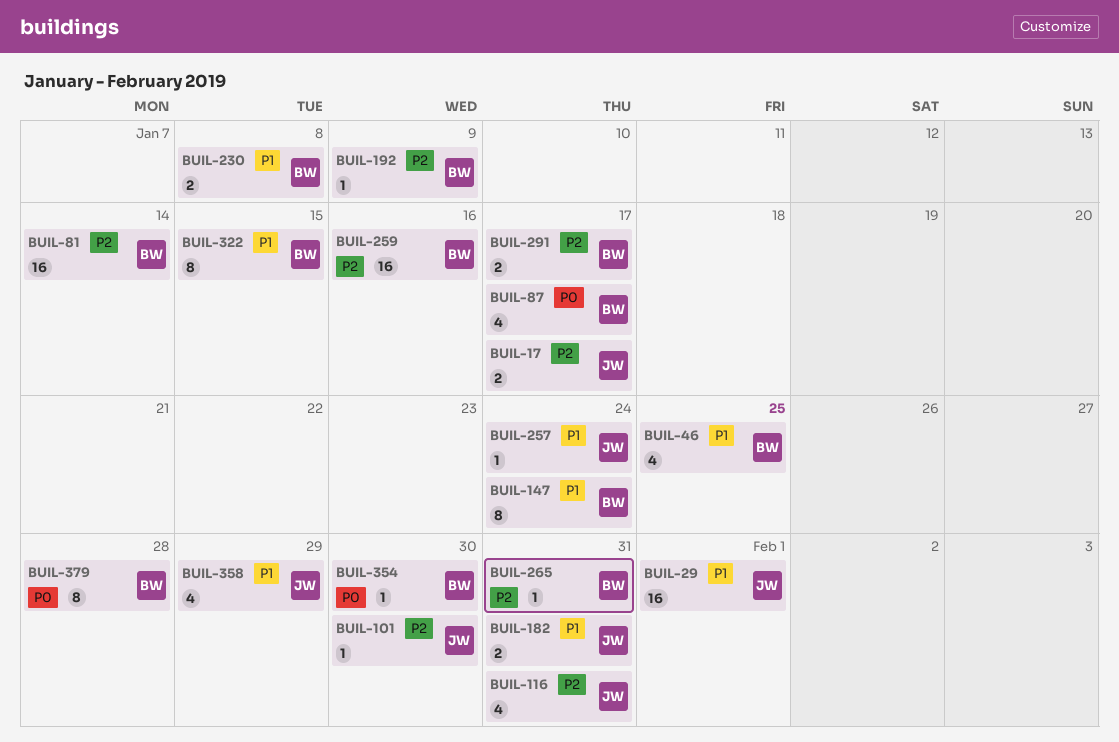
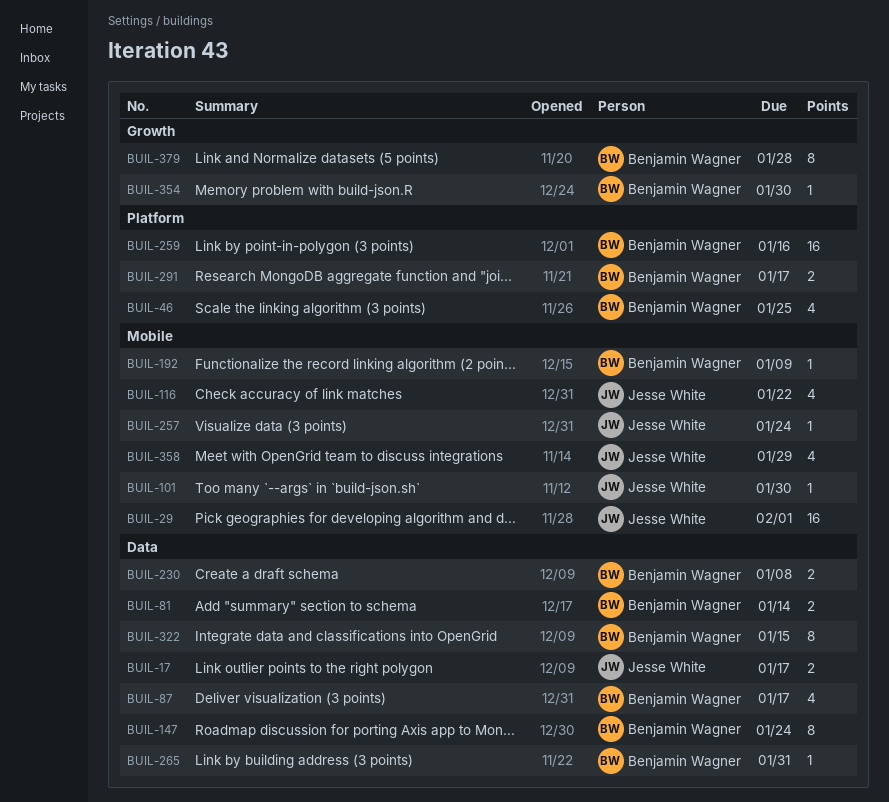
BUIL-81, estimate: 16 -> 2
BUIL-116, due: Jan 31 -> Jan 22
BUIL-182: present -> none

